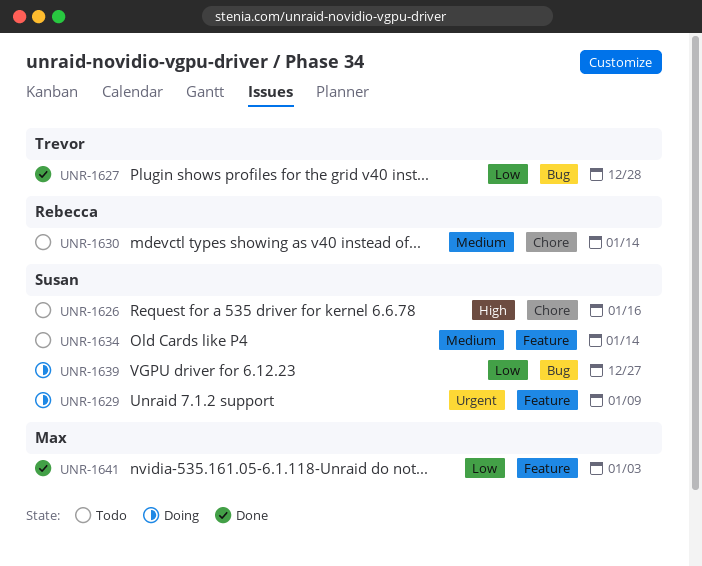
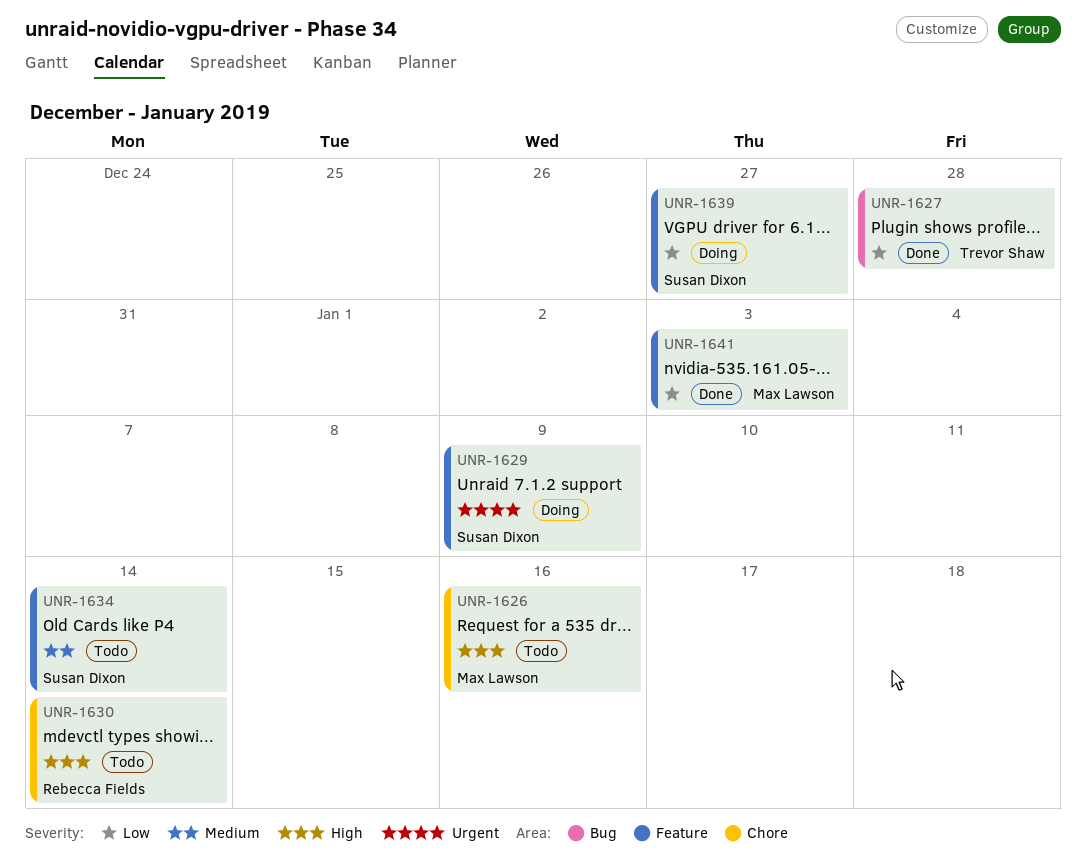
UNR-1626, owner: Susan Dixon -> Max Lawson
UNR-1630, priority: Medium -> High
UNR-1639, label: Bug -> Feature

